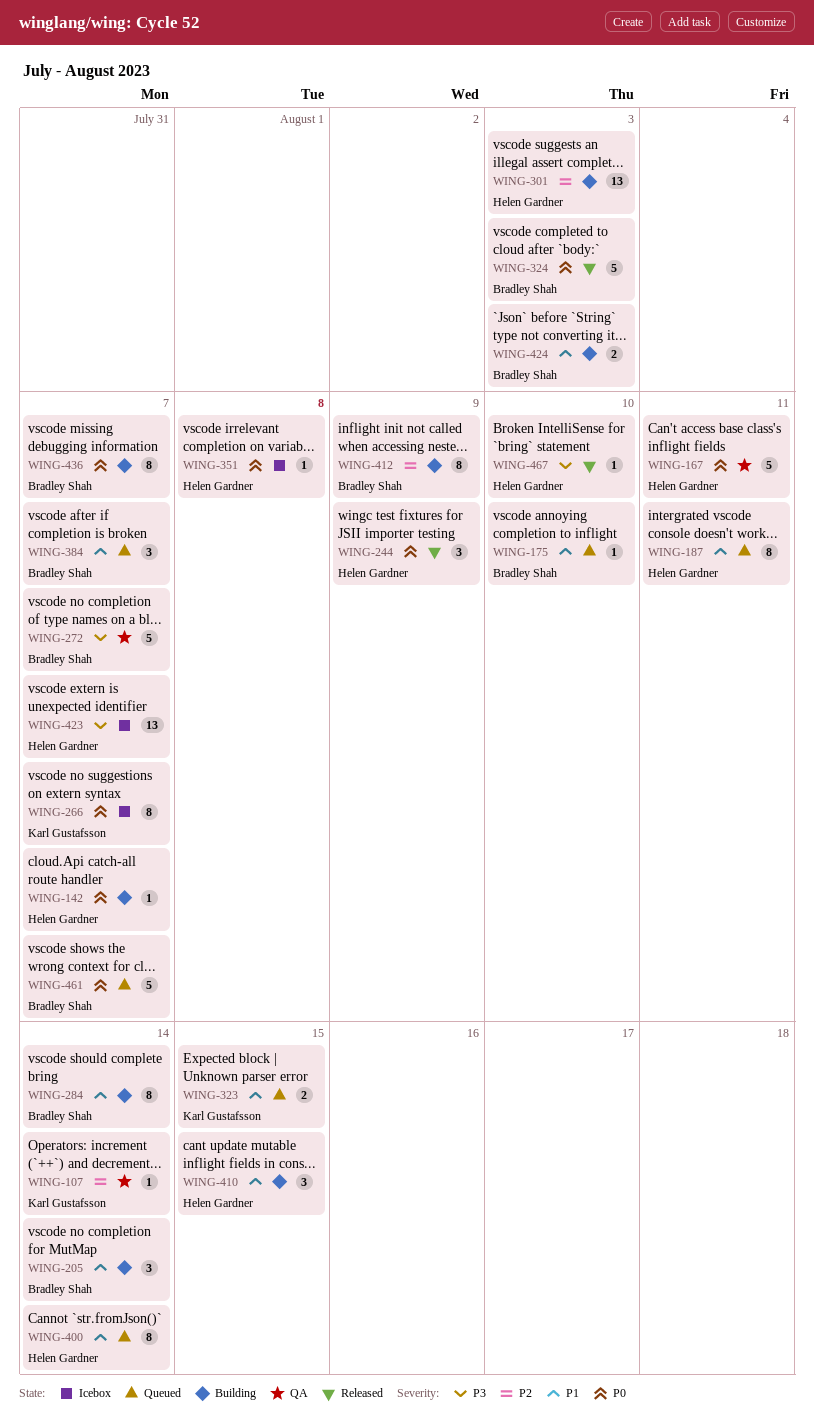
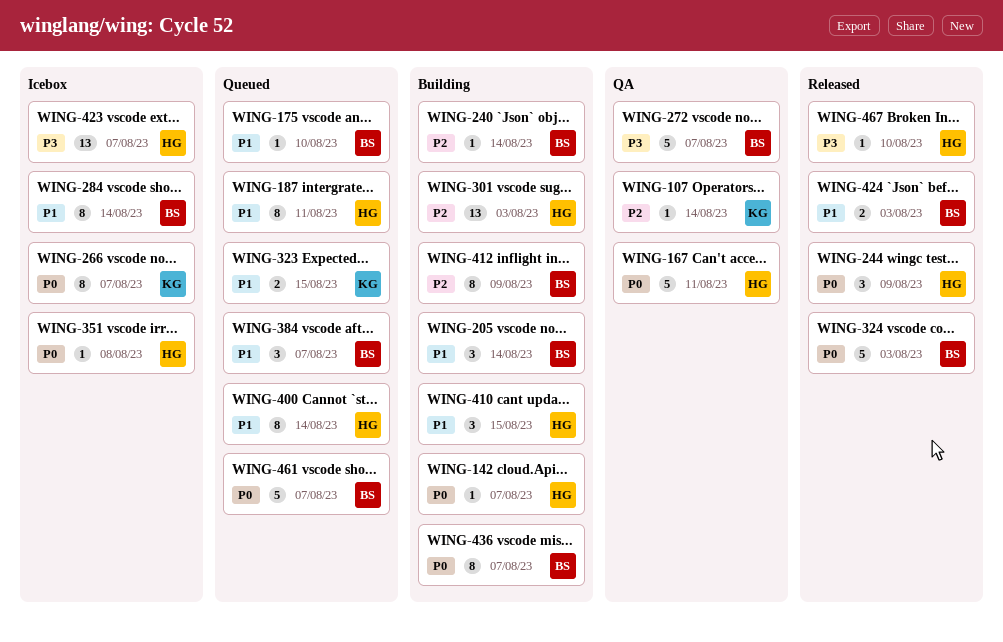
WING-240: none -> present
WING-284, status: Building -> Icebox
WING-424, status: Building -> Released

